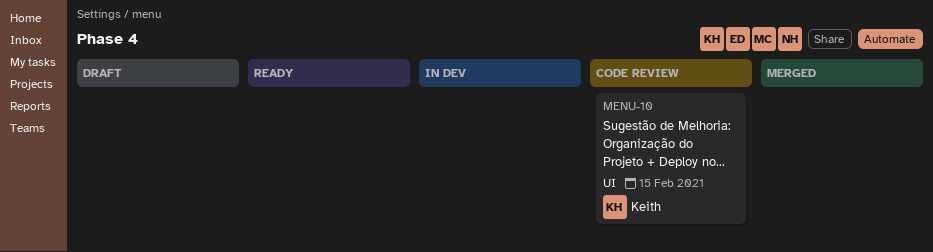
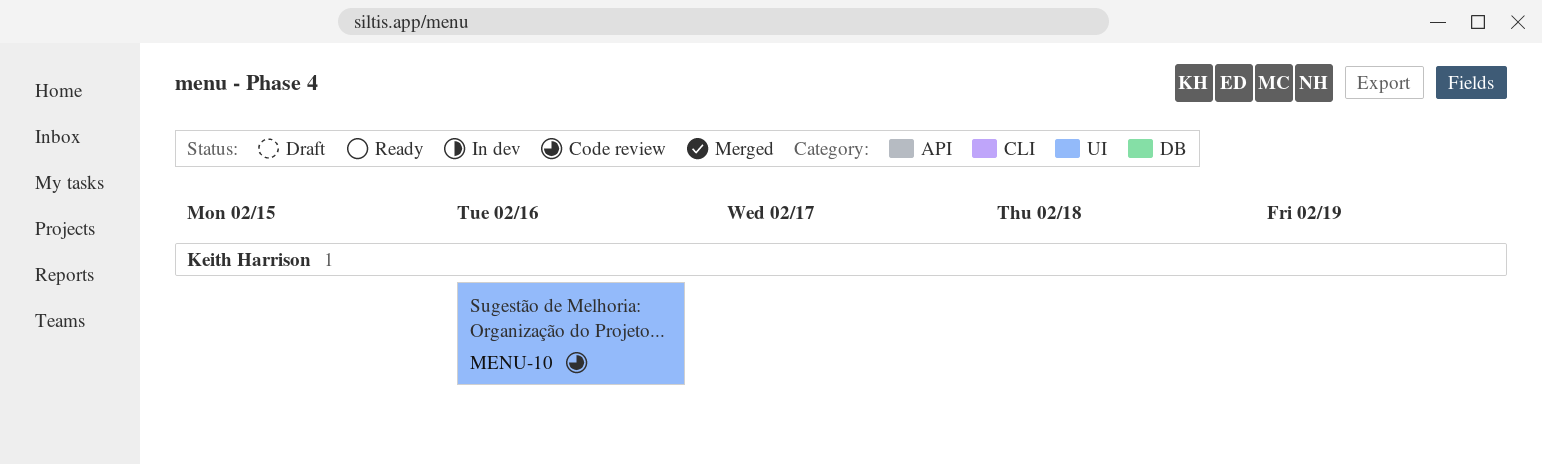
MENU-10, due: Feb 15 -> Feb 16

